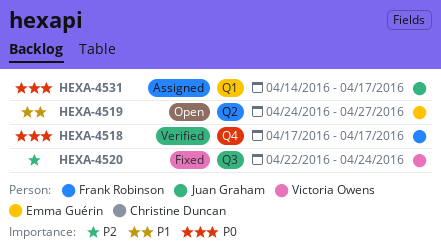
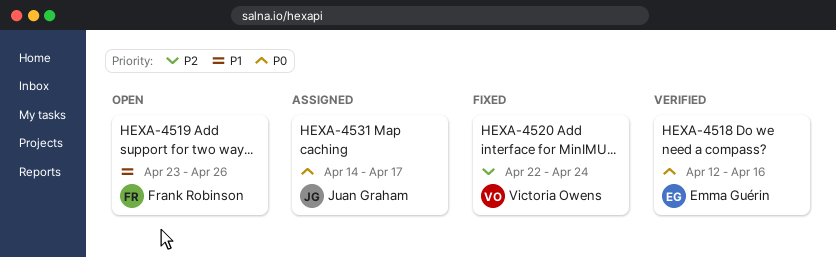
HEXA-4518, owner: Frank Robinson -> Emma Guérin
HEXA-4518, start: Apr 17 -> Apr 12
HEXA-4518, due: Apr 17 -> Apr 16
HEXA-4519, owner: Emma Guérin -> Frank Robinson
HEXA-4519, start: Apr 24 -> Apr 23
HEXA-4519, due: Apr 27 -> Apr 26

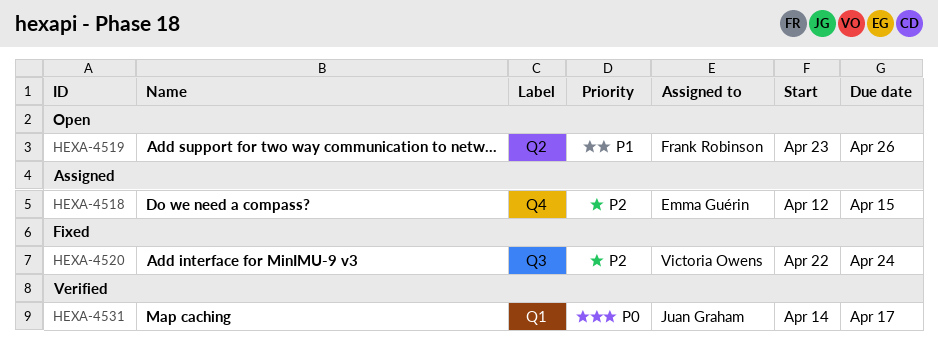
HEXA-4518, status: Verified -> Assigned
HEXA-4518, priority: P0 -> P2
HEXA-4518, due: Apr 16 -> Apr 15
HEXA-4531, status: Assigned -> Verified

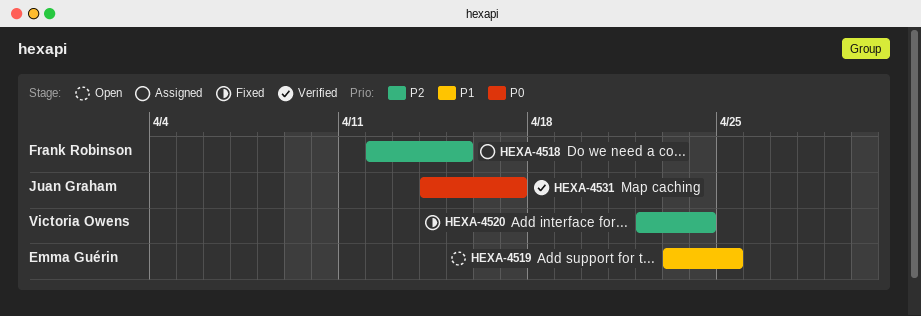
HEXA-4518, owner: Emma Guérin -> Frank Robinson
HEXA-4519, owner: Frank Robinson -> Emma Guérin
HEXA-4519, due: Apr 26 -> Apr 25

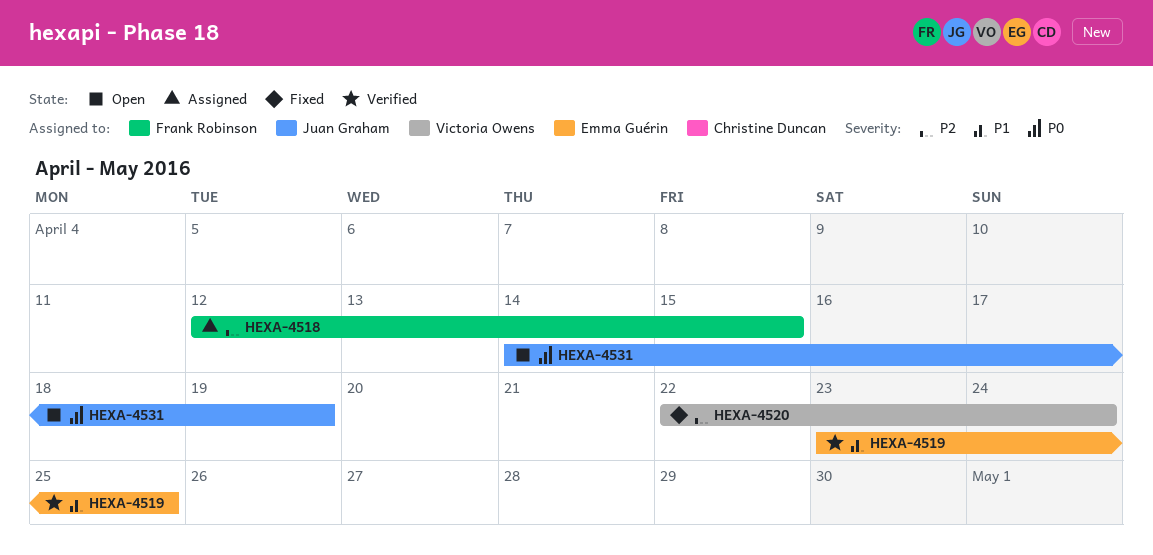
HEXA-4519, status: Open -> Verified
HEXA-4531, status: Verified -> Open
HEXA-4531, due: Apr 17 -> Apr 19

